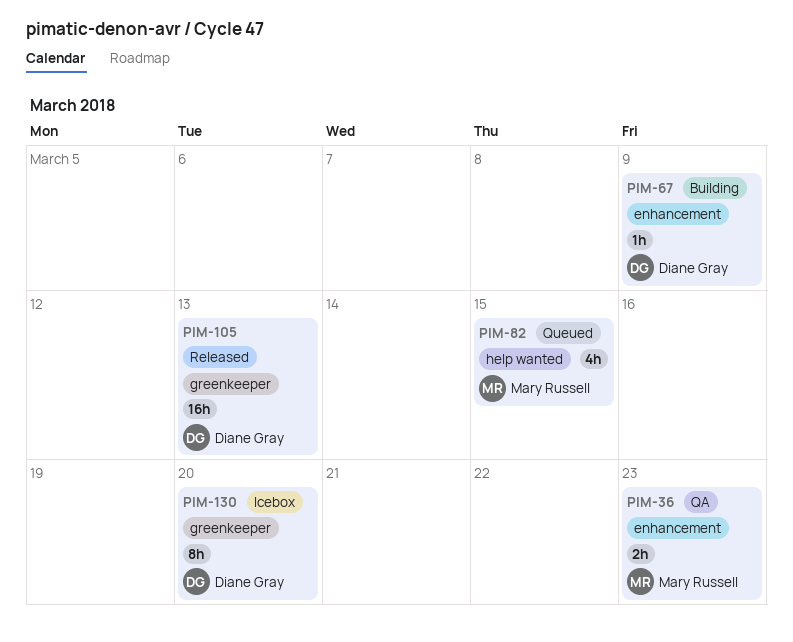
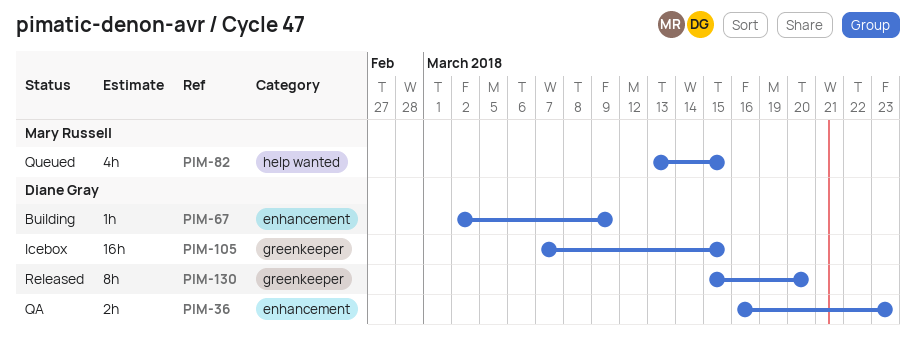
PIM-36, owner: Mary Russell -> Diane Gray
PIM-105, status: Released -> Icebox
PIM-105, due: Mar 13 -> Mar 15
PIM-130, status: Icebox -> Released

